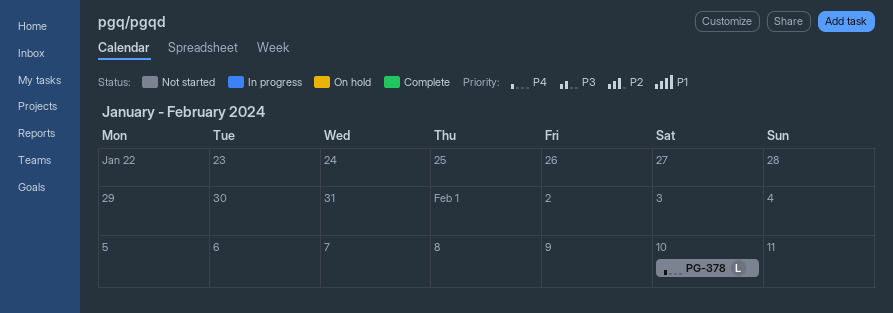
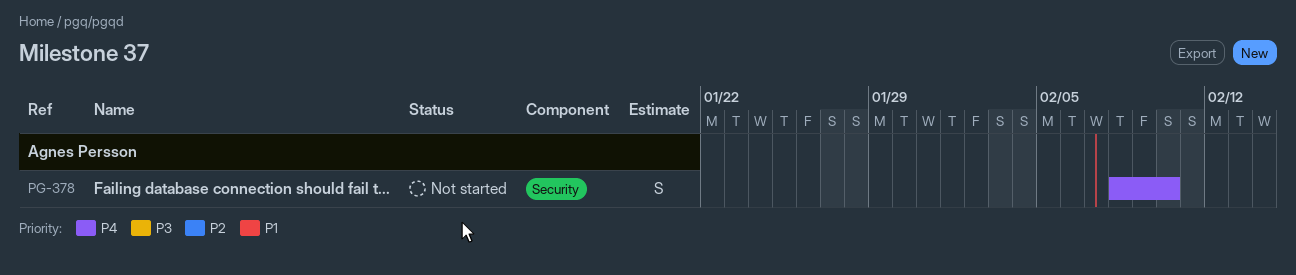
PG-378, estimate: L -> S
PG-378, start: Feb 10 -> Feb 8

